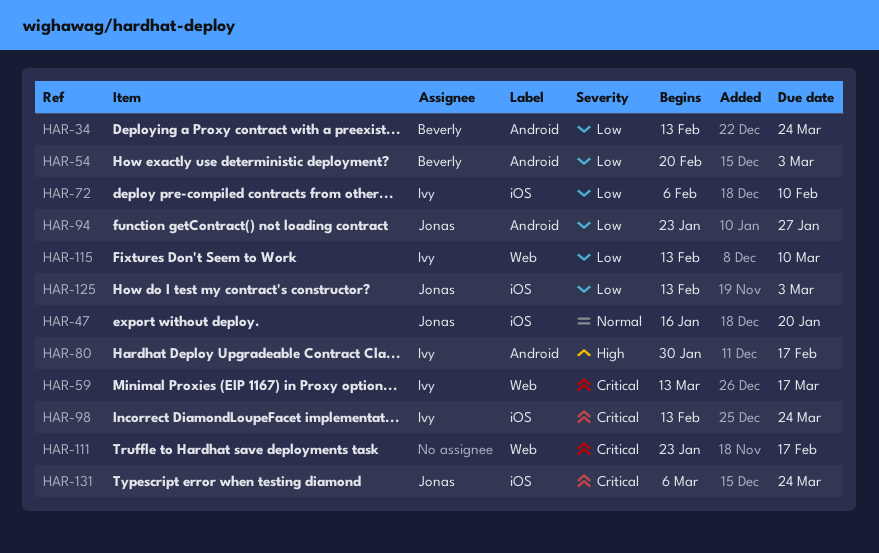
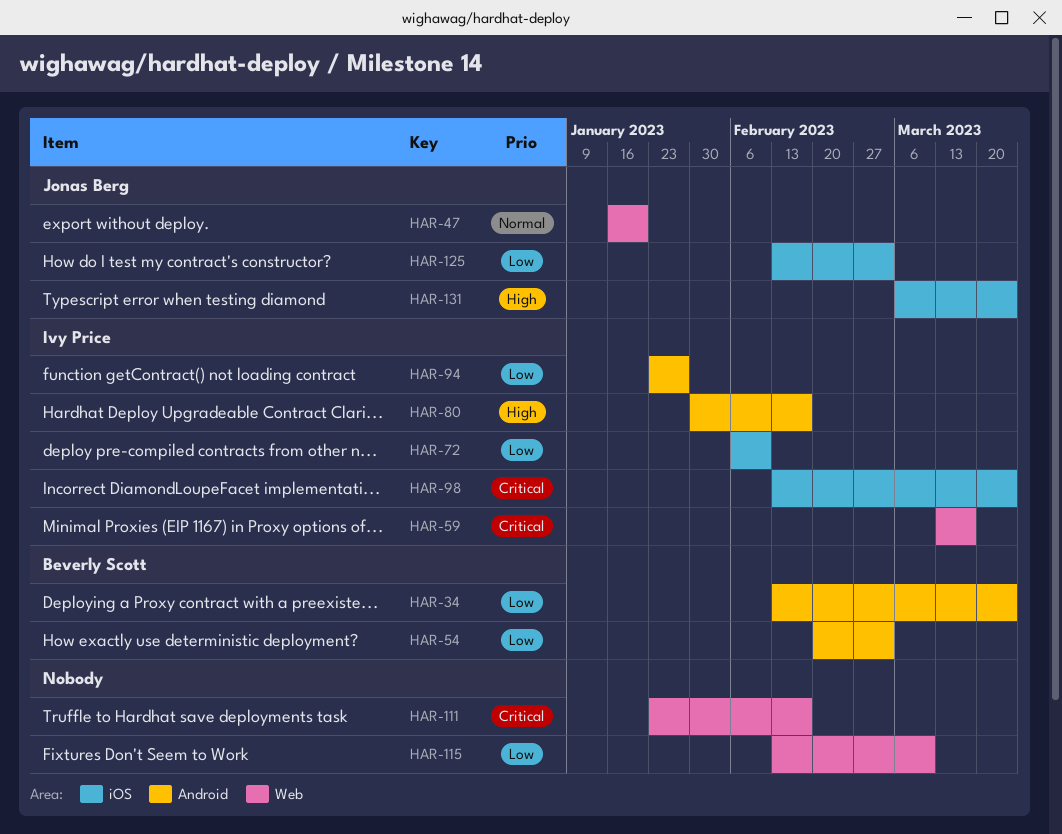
HAR-47, label: iOS -> Web
HAR-94, owner: Jonas Berg -> Ivy Price
HAR-115, owner: Ivy Price -> none
HAR-131, priority: Critical -> High

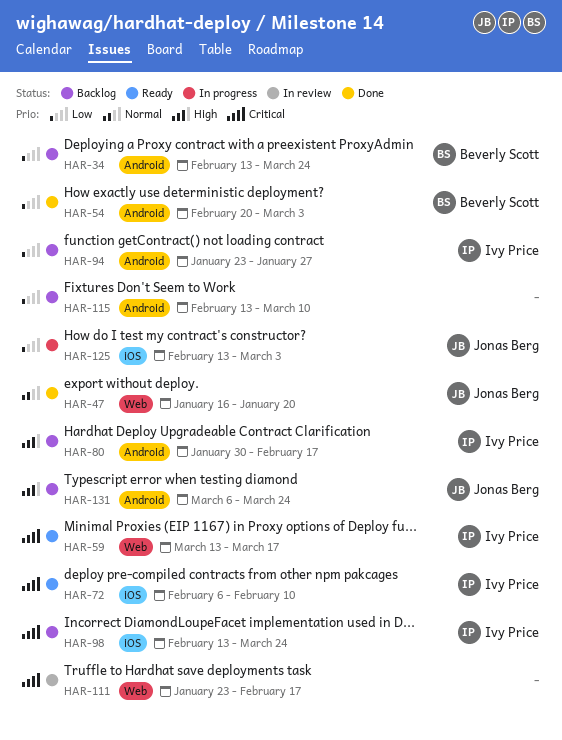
HAR-72, priority: Low -> Critical
HAR-115, label: Web -> Android
HAR-131, label: iOS -> Android

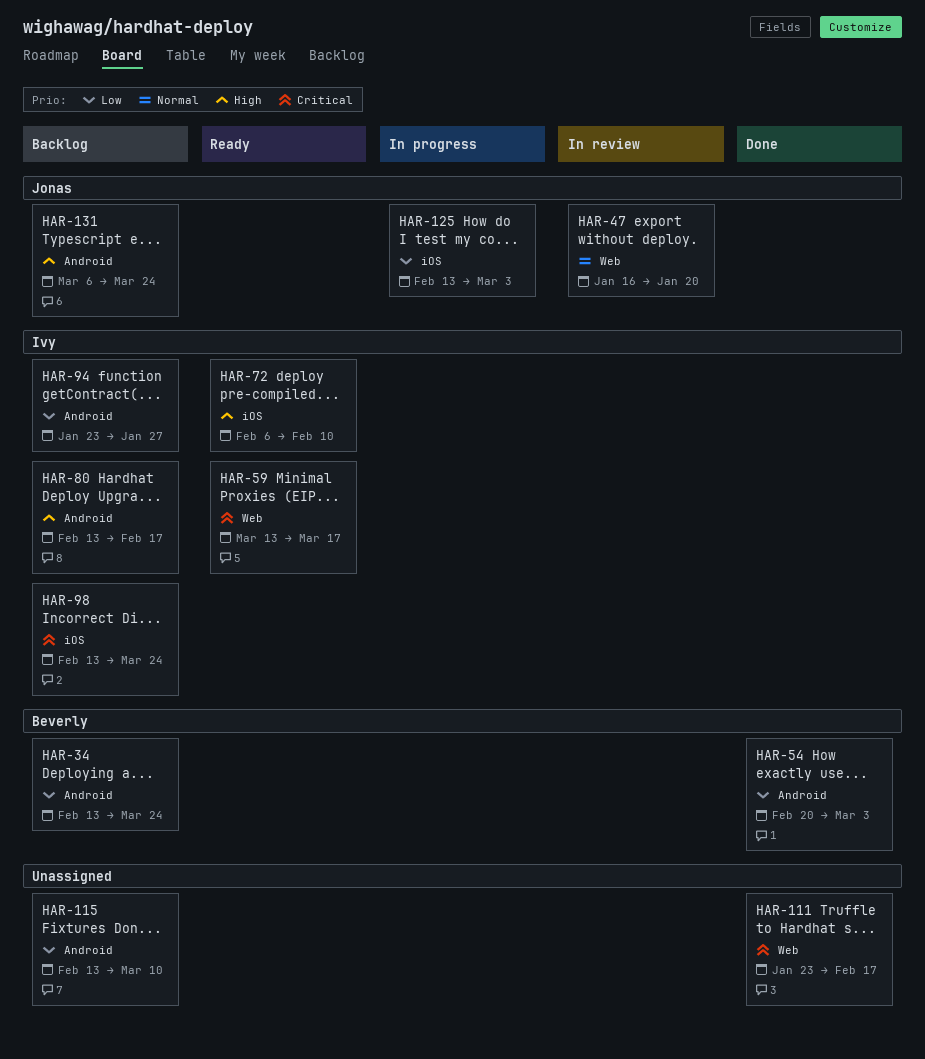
HAR-47, status: Done -> In review
HAR-72, priority: Critical -> High
HAR-80, start: Jan 30 -> Feb 13
HAR-111, status: In review -> Done

